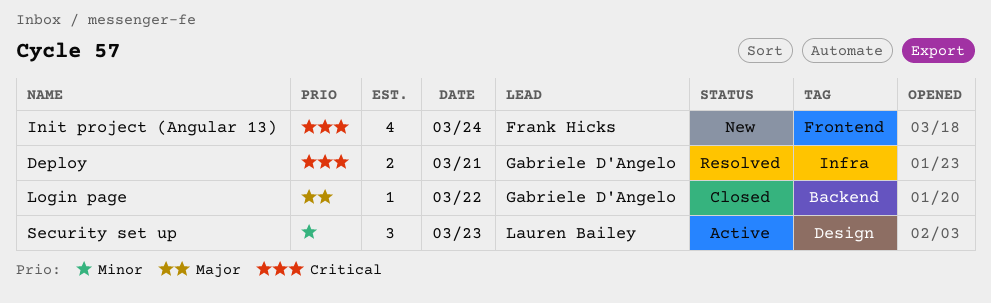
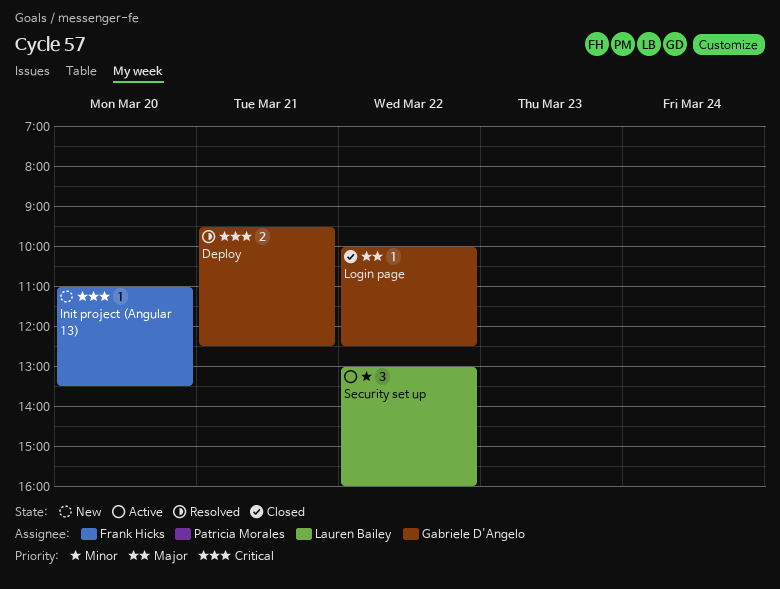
Init project (Angular 13), estimate: 4 -> 1
Init project (Angular 13), day: Mar 24 -> Mar 20
Security set up, day: Mar 23 -> Mar 22

